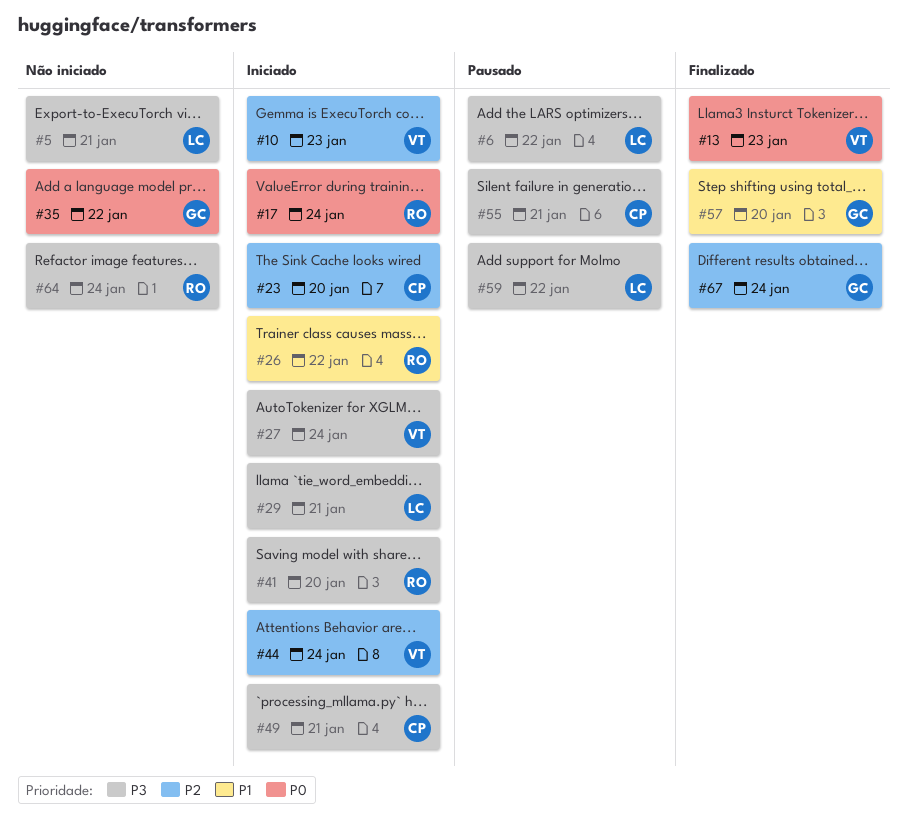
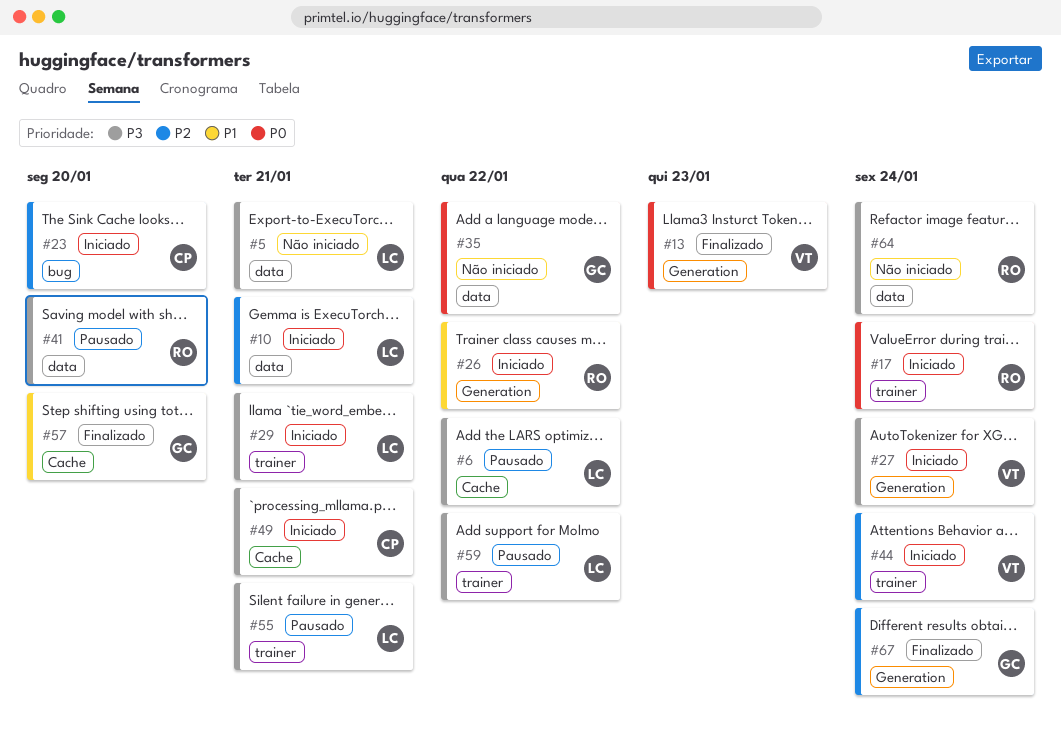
#10, owner: VT -> LC
#10, due: Jan 23 -> Jan 21
#41, status: Iniciado -> Pausado
#55, owner: CP -> LC

